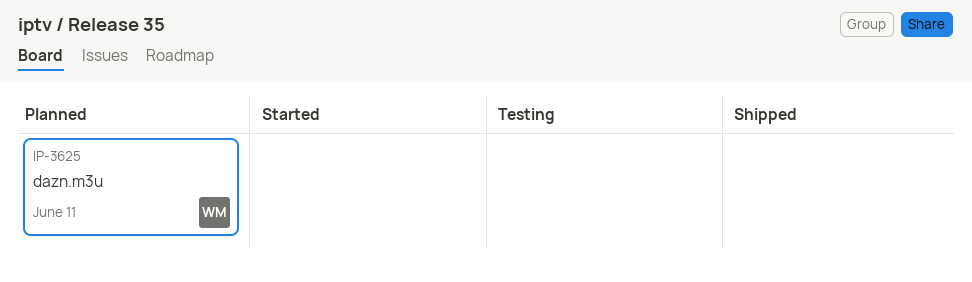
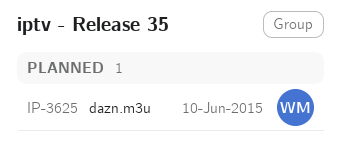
IP-3625, due: Jun 11 -> Jun 10

